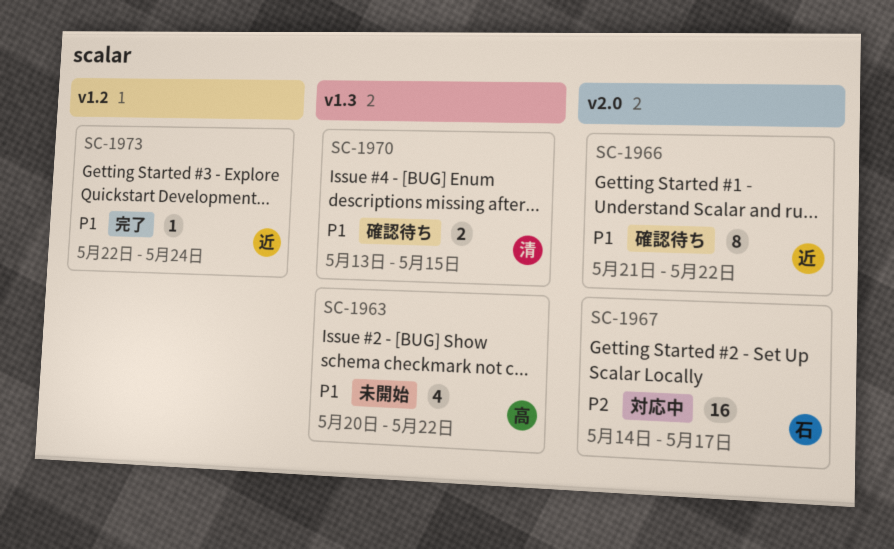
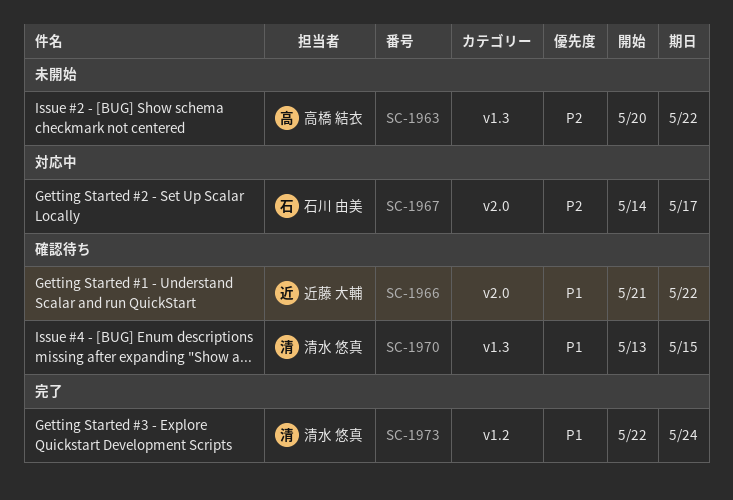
SC-1963, priority: P1 -> P2
SC-1973, owner: 近藤 大輔 -> 清水 悠真

